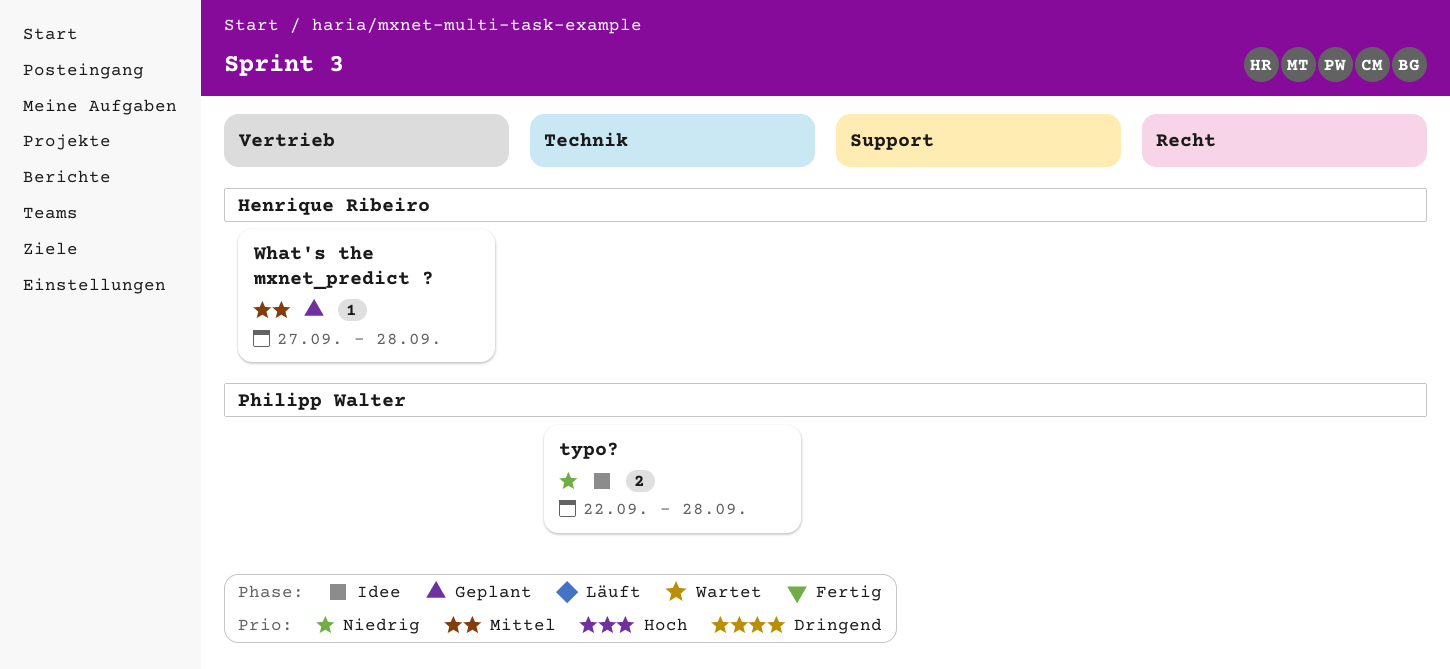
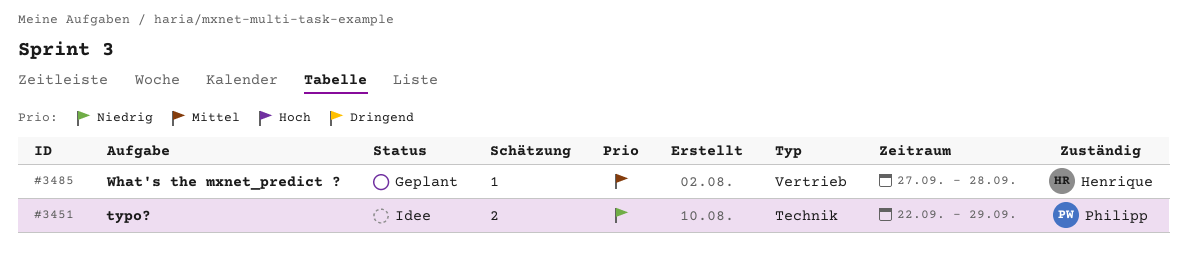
typo?, due: Sep 28 -> Sep 29

